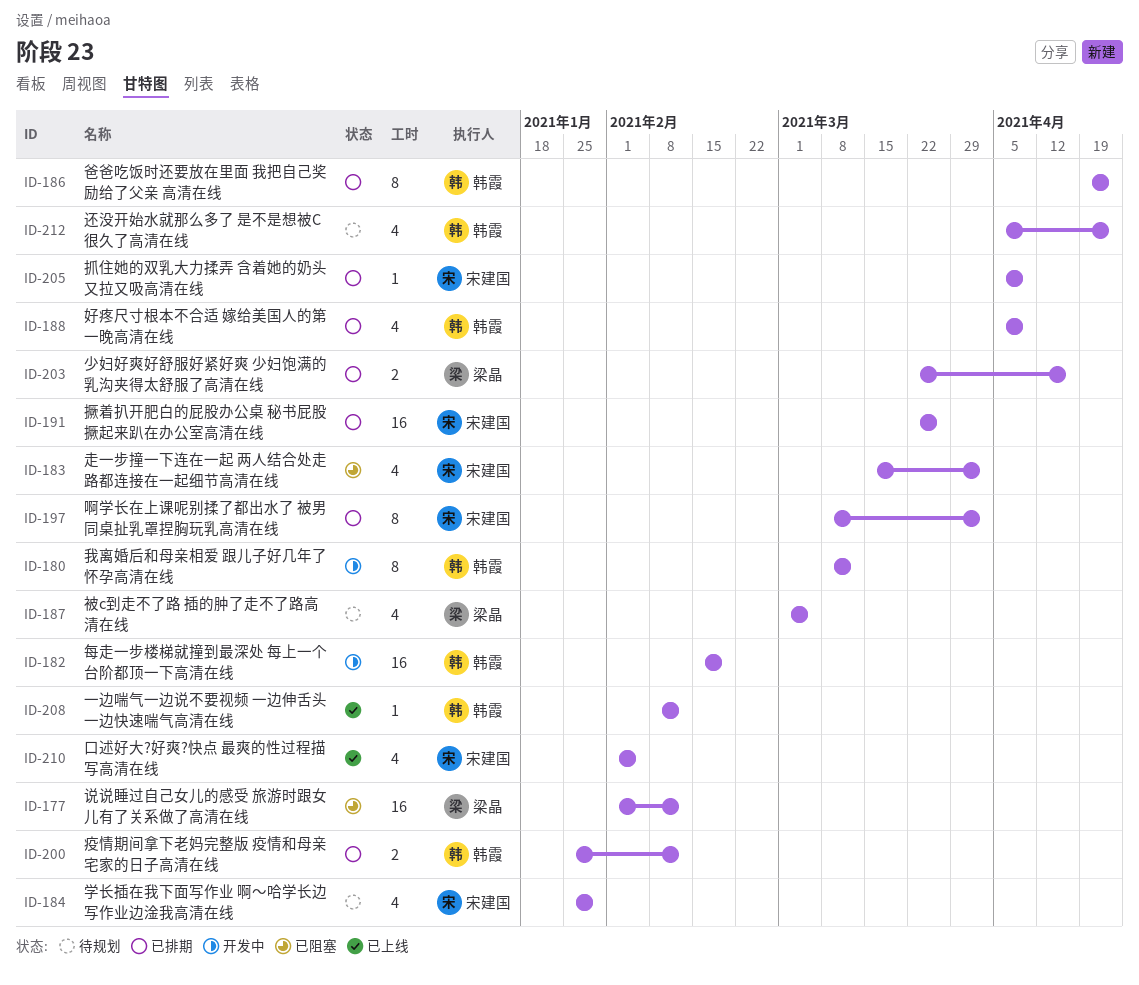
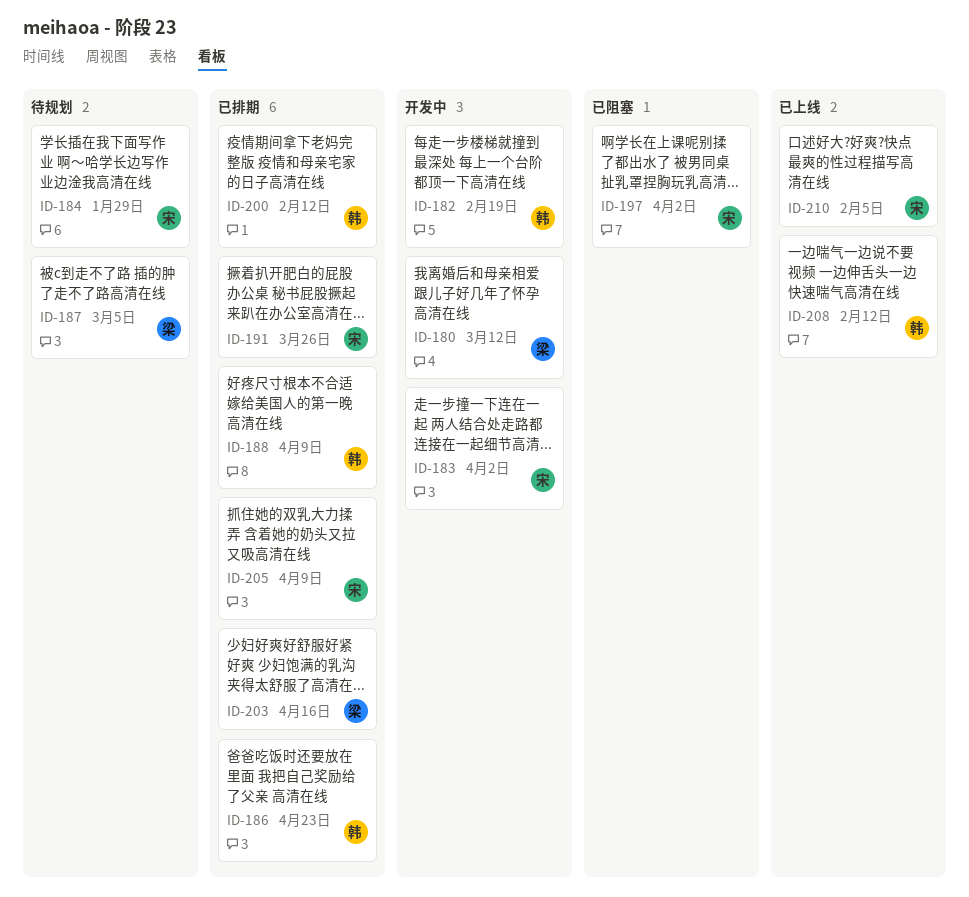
ID-177: present -> none
ID-180, owner: 韩霞 -> 梁晶
ID-183, status: 已阻塞 -> 开发中
ID-197, status: 已排期 -> 已阻塞
ID-212: present -> none

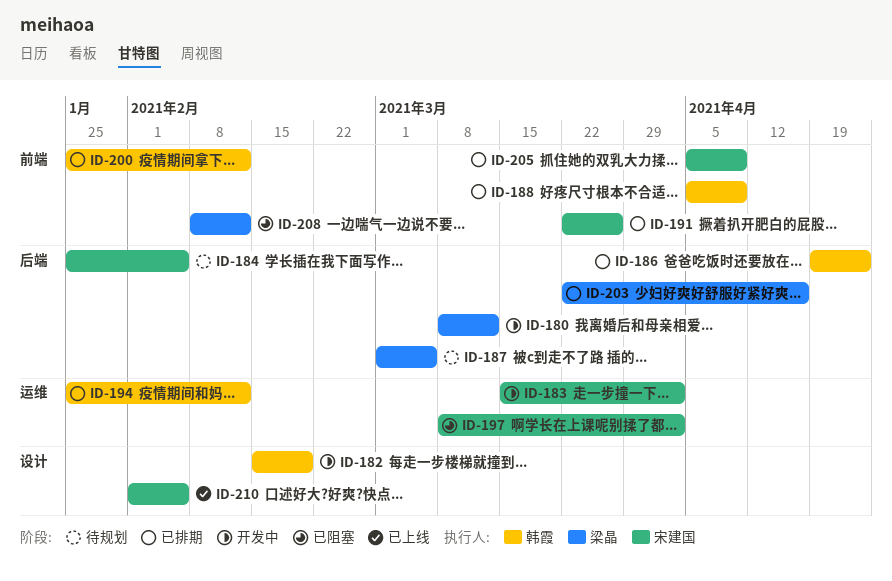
ID-184, due: Jan 29 -> Feb 5
ID-194: none -> present
ID-208, status: 已上线 -> 已阻塞
ID-208, owner: 韩霞 -> 梁晶

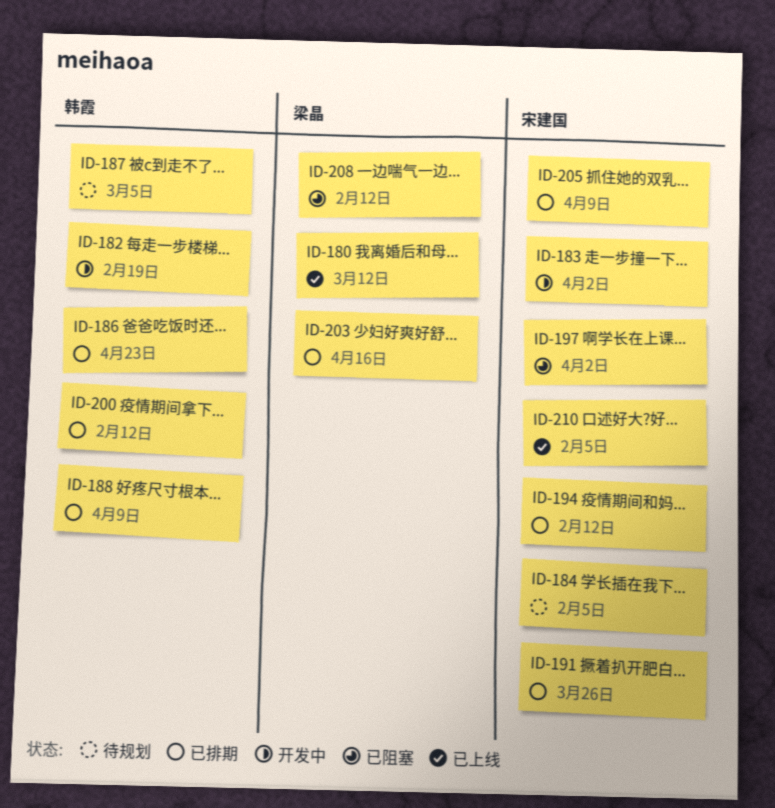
ID-180, status: 开发中 -> 已上线
ID-187, owner: 梁晶 -> 韩霞
ID-194, owner: 韩霞 -> 宋建国

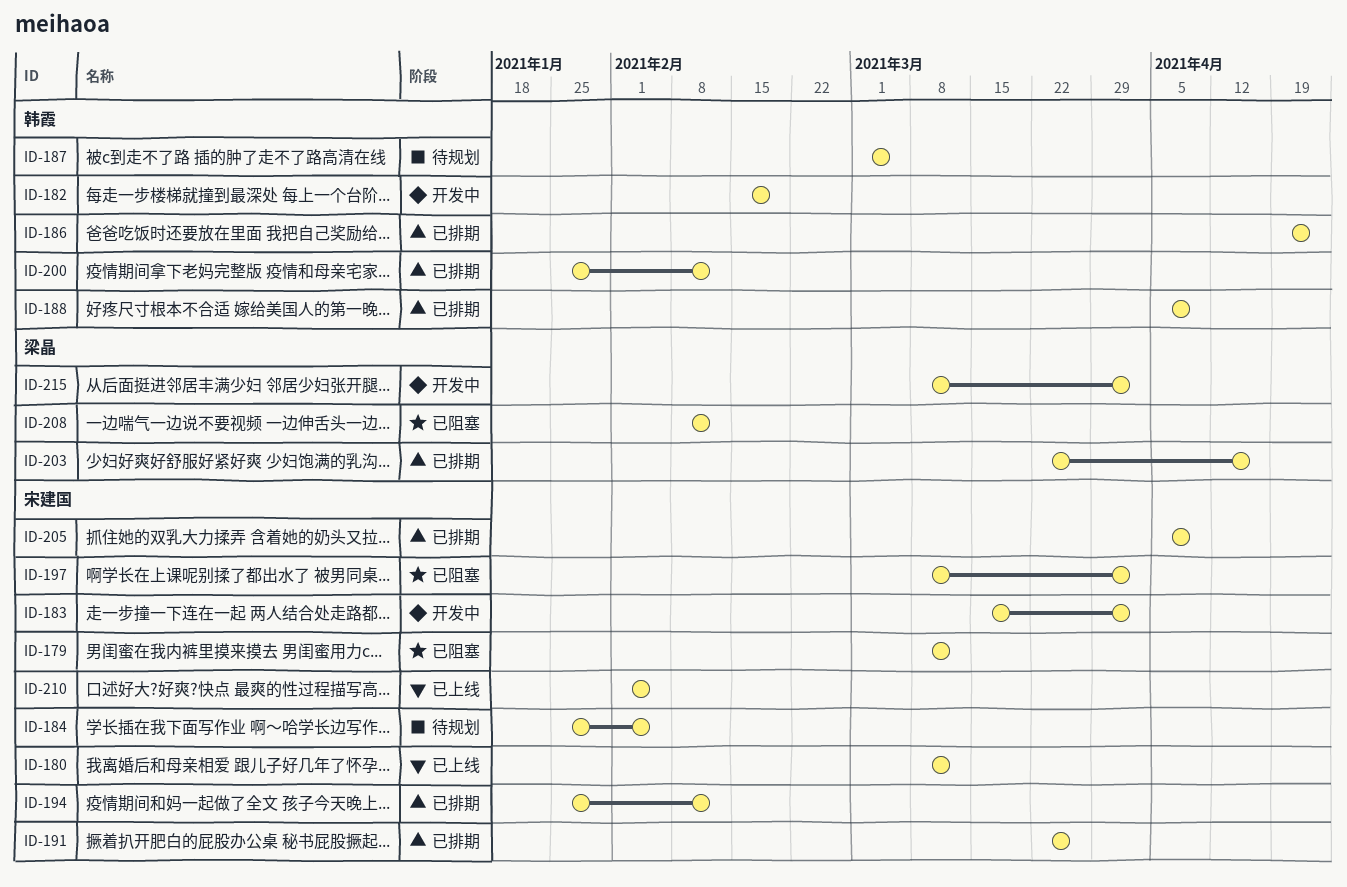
ID-179: none -> present
ID-180, owner: 梁晶 -> 宋建国
ID-215: none -> present

